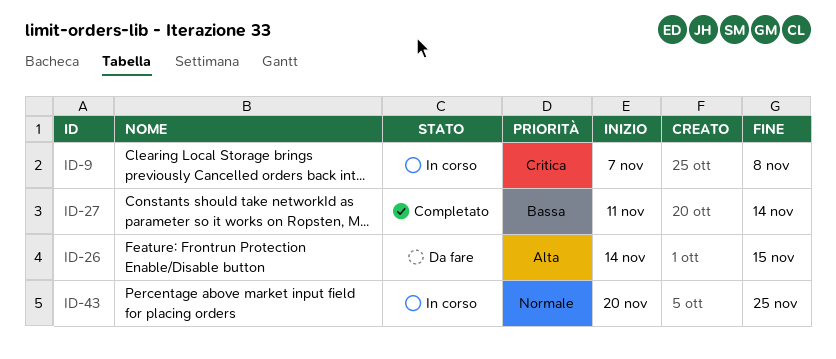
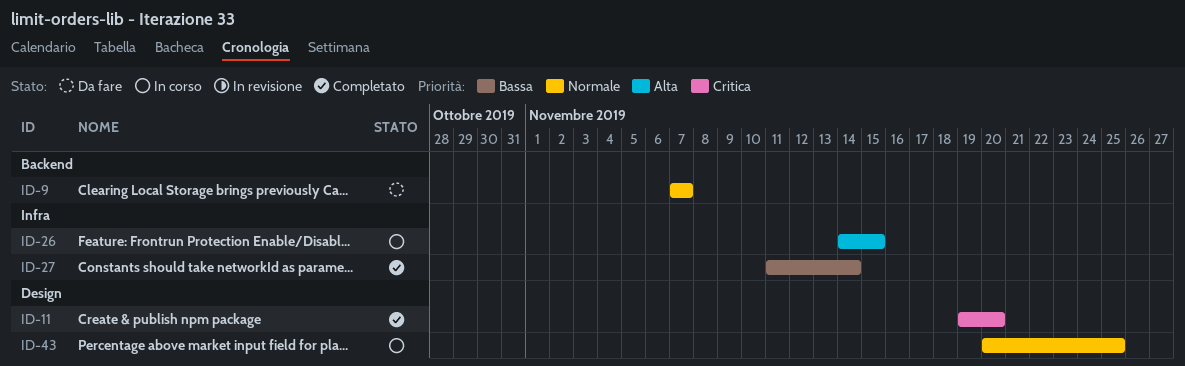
ID-9, status: In corso -> Da fare
ID-9, priority: Critica -> Normale
ID-9, due: Nov 8 -> Nov 7
ID-11: none -> present
ID-26, status: Da fare -> In corso

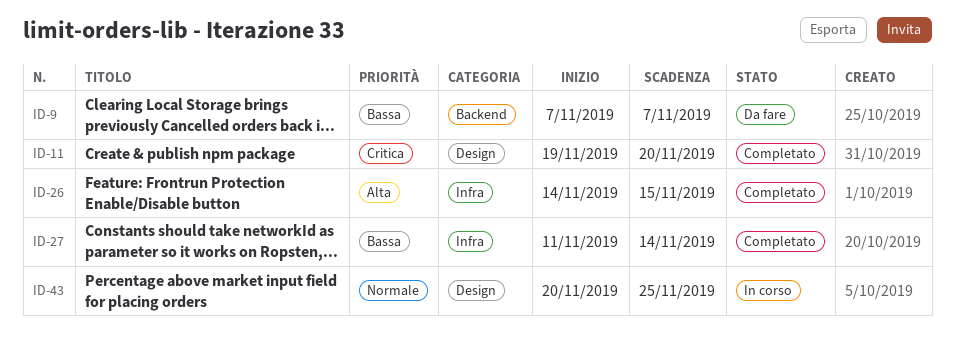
ID-9, priority: Normale -> Bassa
ID-26, status: In corso -> Completato

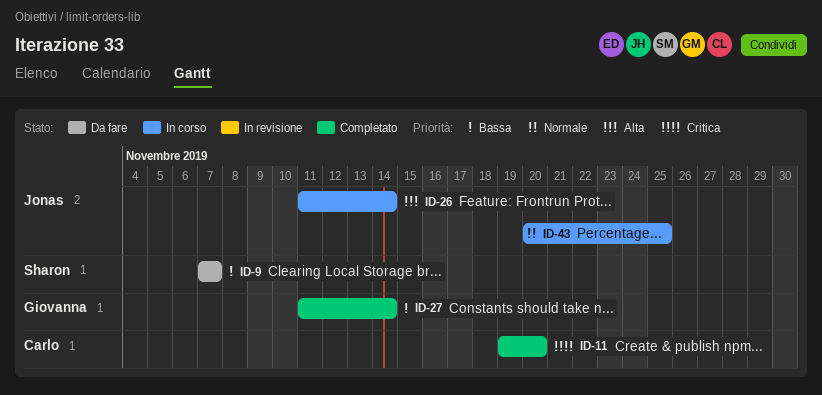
ID-26, status: Completato -> In corso
ID-26, start: Nov 14 -> Nov 11
ID-26, due: Nov 15 -> Nov 14

